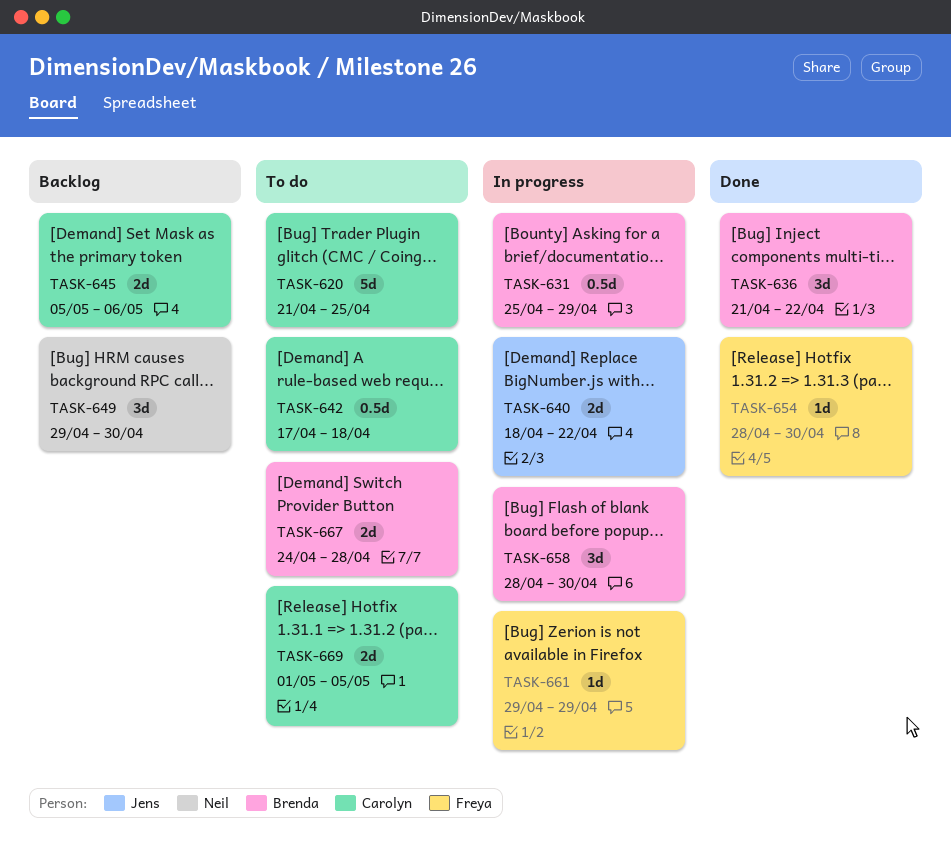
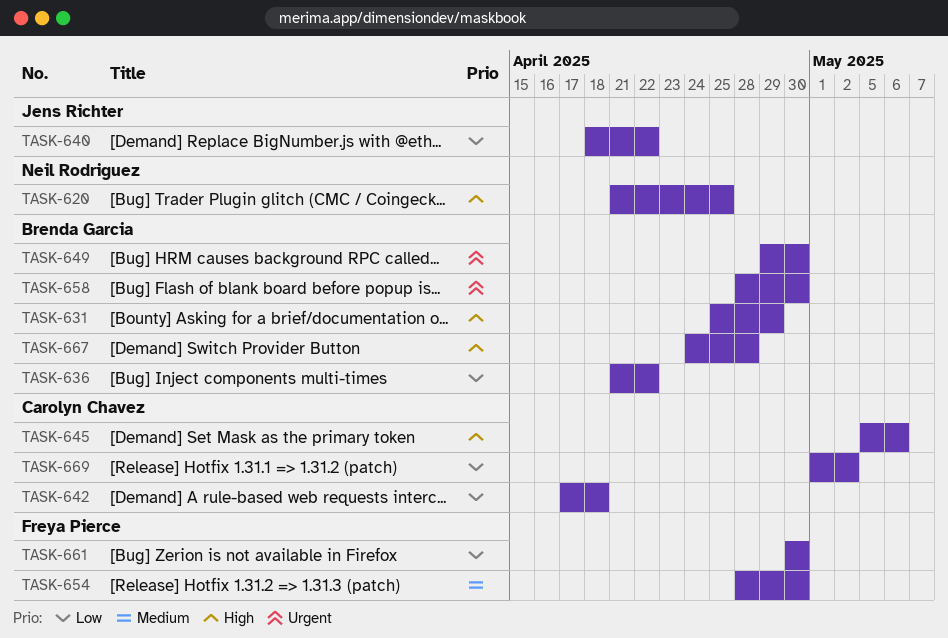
TASK-620, owner: Carolyn Chavez -> Neil Rodriguez
TASK-649, owner: Neil Rodriguez -> Brenda Garcia
TASK-661, start: Apr 29 -> Apr 30
TASK-661, due: Apr 29 -> Apr 30
TASK-669, due: May 5 -> May 2

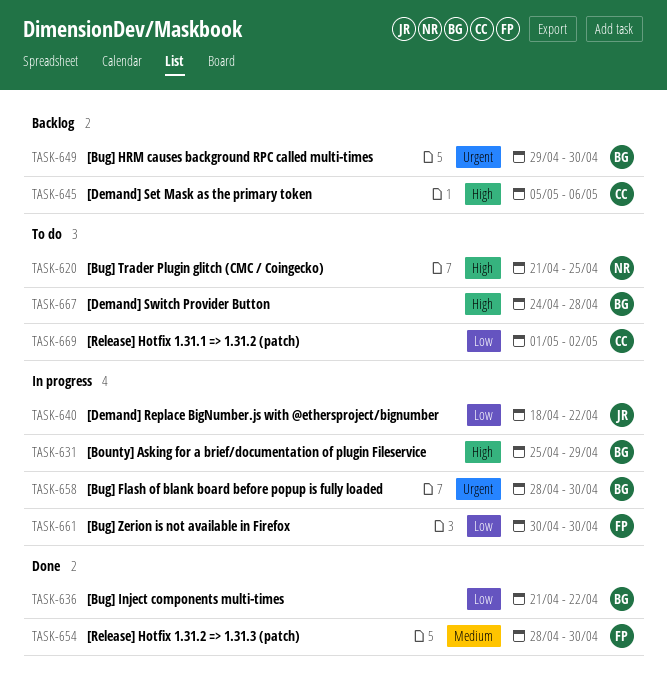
TASK-642: present -> none

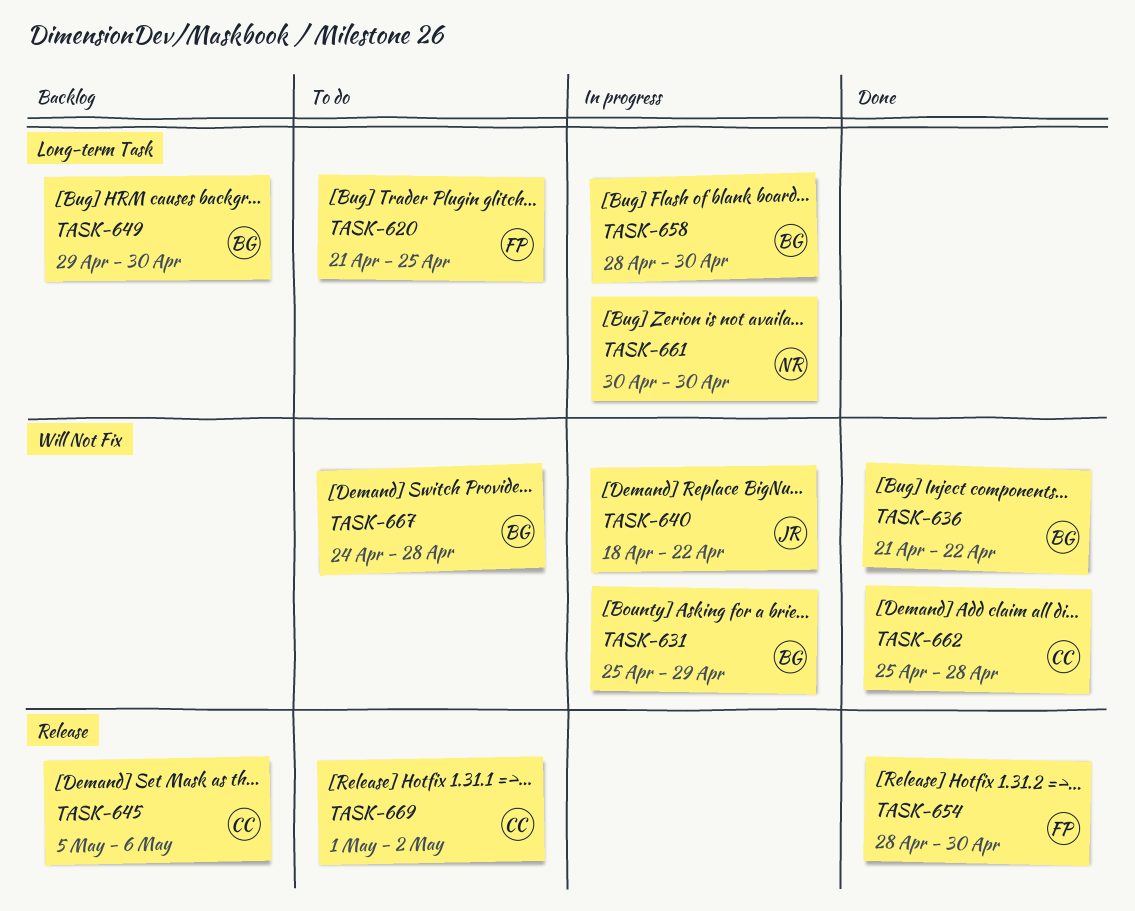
TASK-620, owner: NR -> FP
TASK-661, owner: FP -> NR
TASK-662: none -> present

